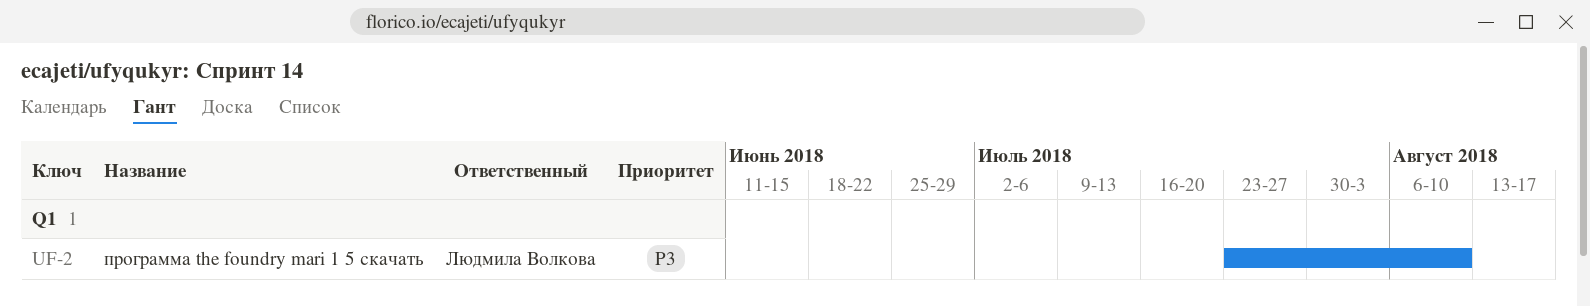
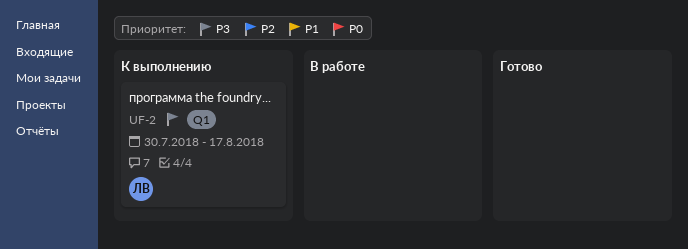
UF-2, start: Jul 23 -> Jul 30
UF-2, due: Aug 10 -> Aug 17

